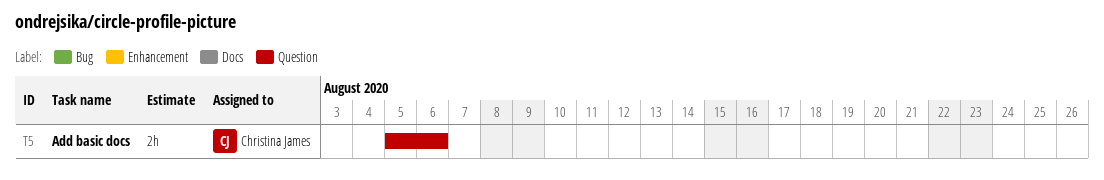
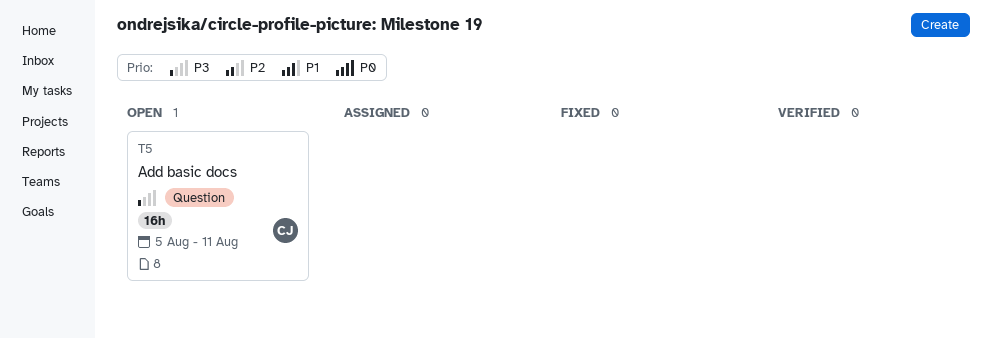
T5, estimate: 2h -> 16h
T5, due: Aug 6 -> Aug 11

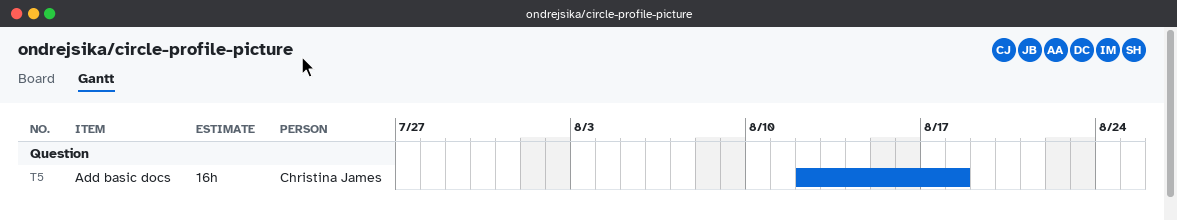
T5, start: Aug 5 -> Aug 12
T5, due: Aug 11 -> Aug 18

